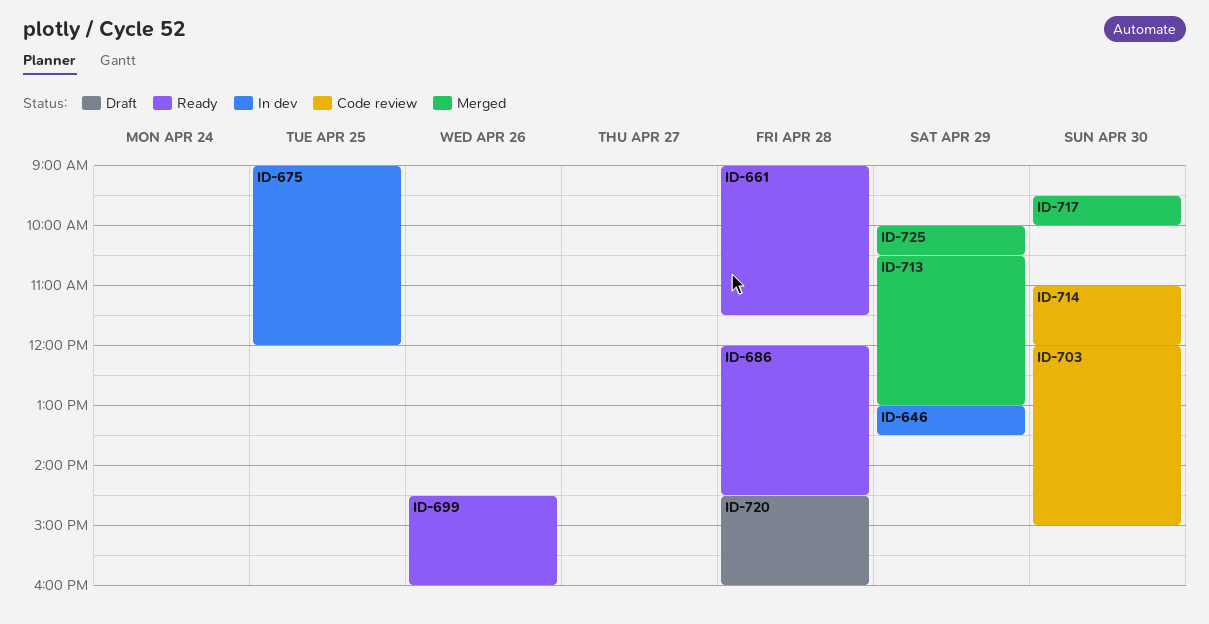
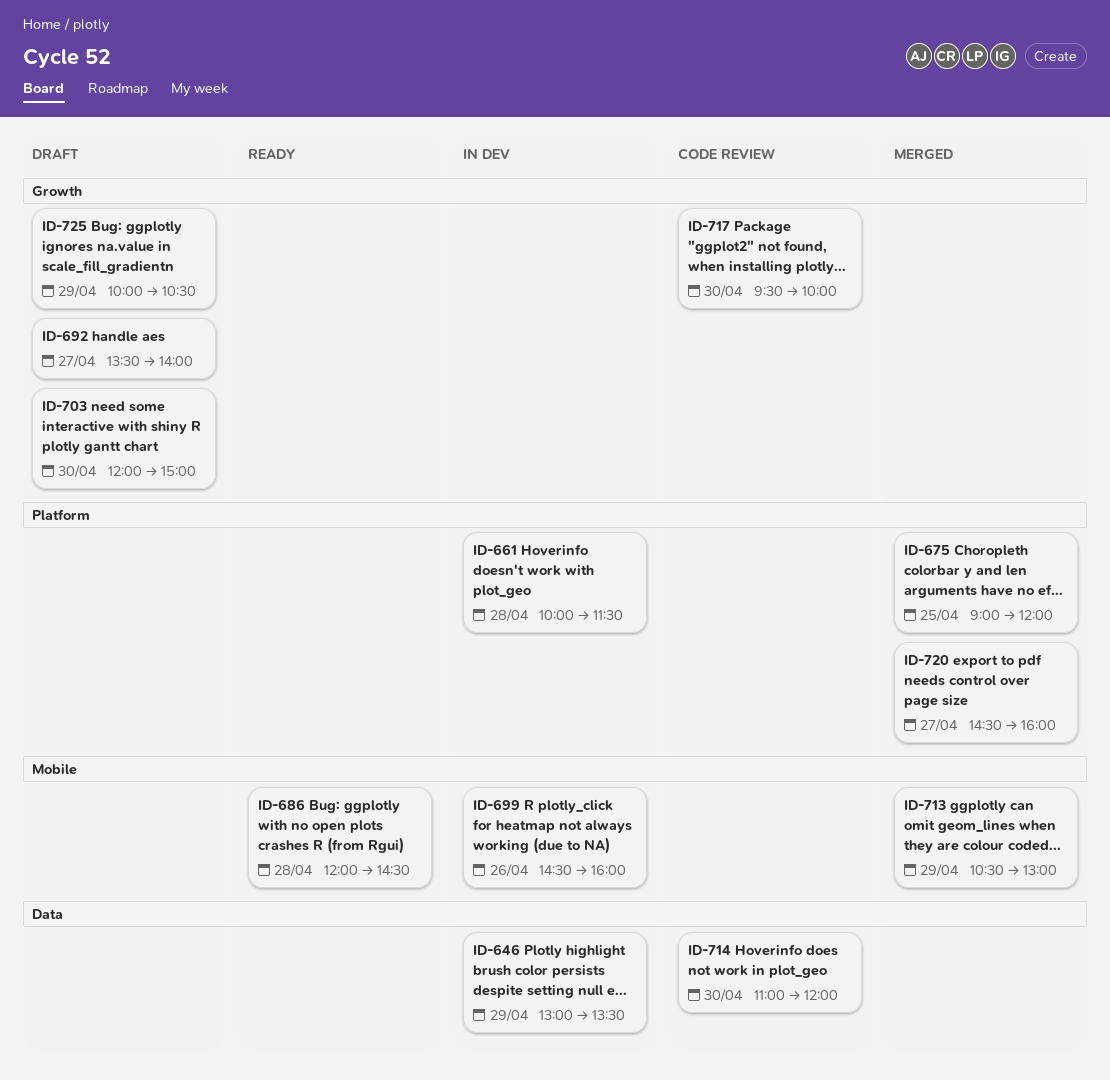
ID-661, status: Ready -> In dev
ID-661, begins: 09:00 -> 10:00
ID-675, status: In dev -> Merged
ID-692: none -> present
ID-699, status: Ready -> In dev
ID-703, status: Code review -> Draft
ID-717, status: Merged -> Code review
ID-720, status: Draft -> Merged
ID-720, day: Apr 28 -> Apr 27
ID-725, status: Merged -> Draft

